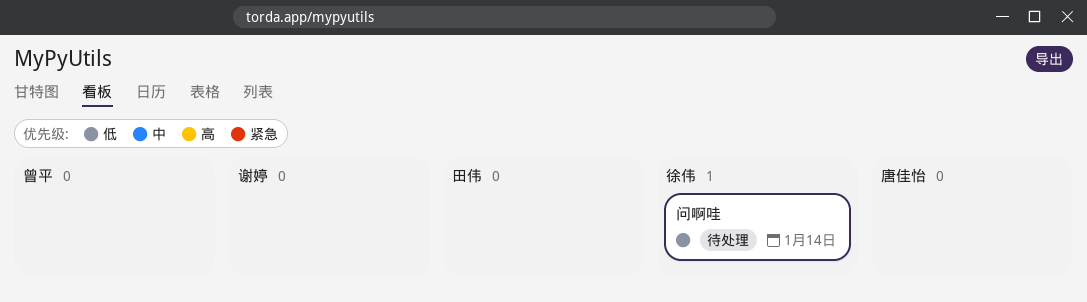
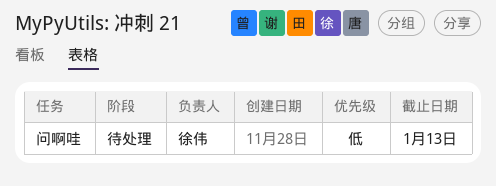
问啊哇, due: Jan 14 -> Jan 13

